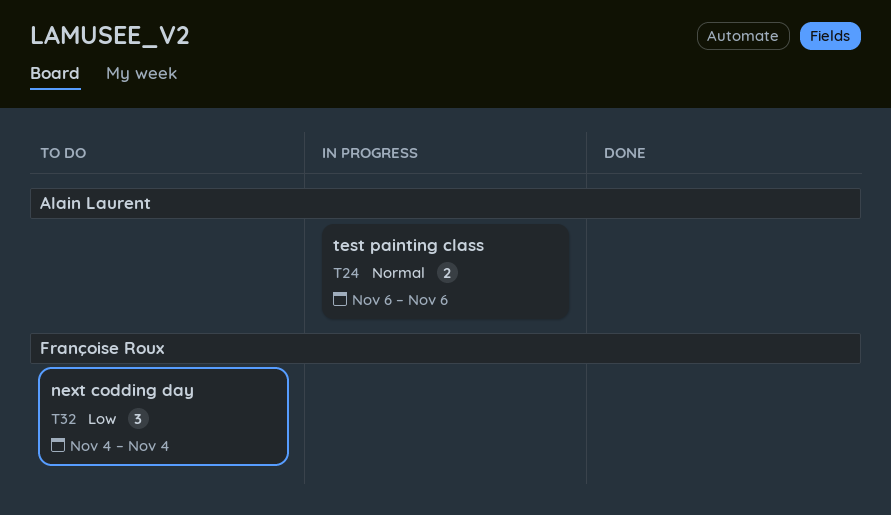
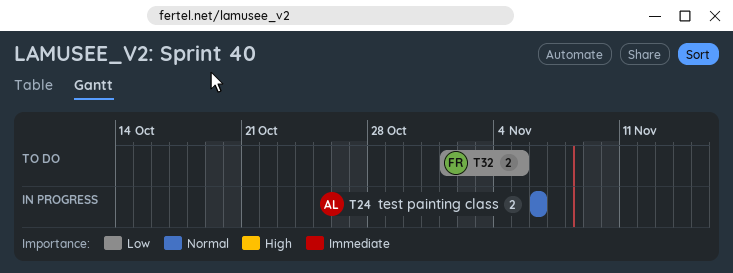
T32, estimate: 3 -> 2
T32, start: Nov 4 -> Nov 1
T32, due: Nov 4 -> Nov 5

